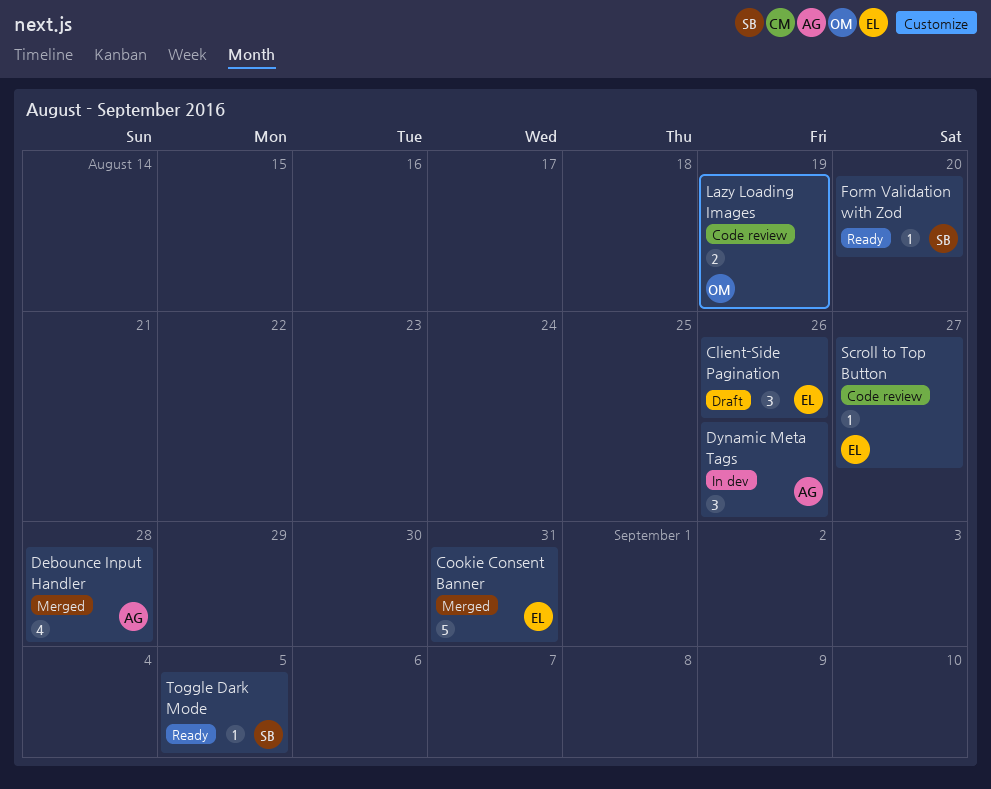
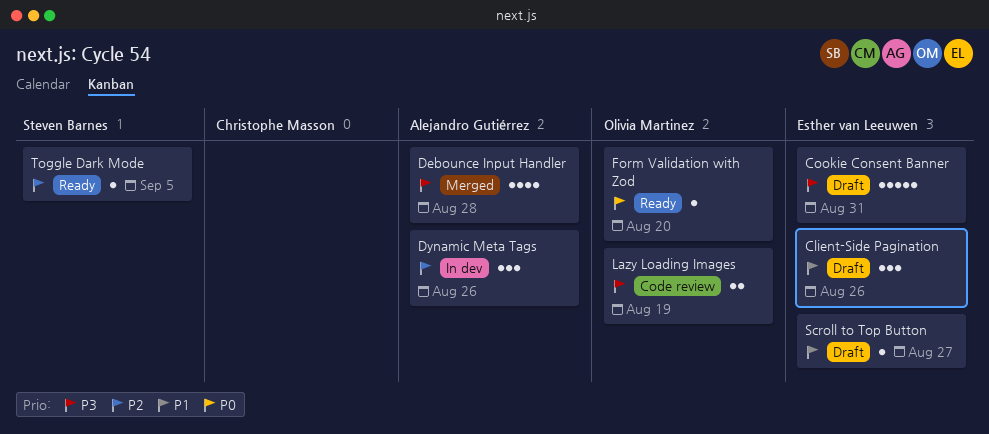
Cookie Consent Banner, status: Merged -> Draft
Form Validation with Zod, owner: Steven Barnes -> Olivia Martinez
Scroll to Top Button, status: Code review -> Draft

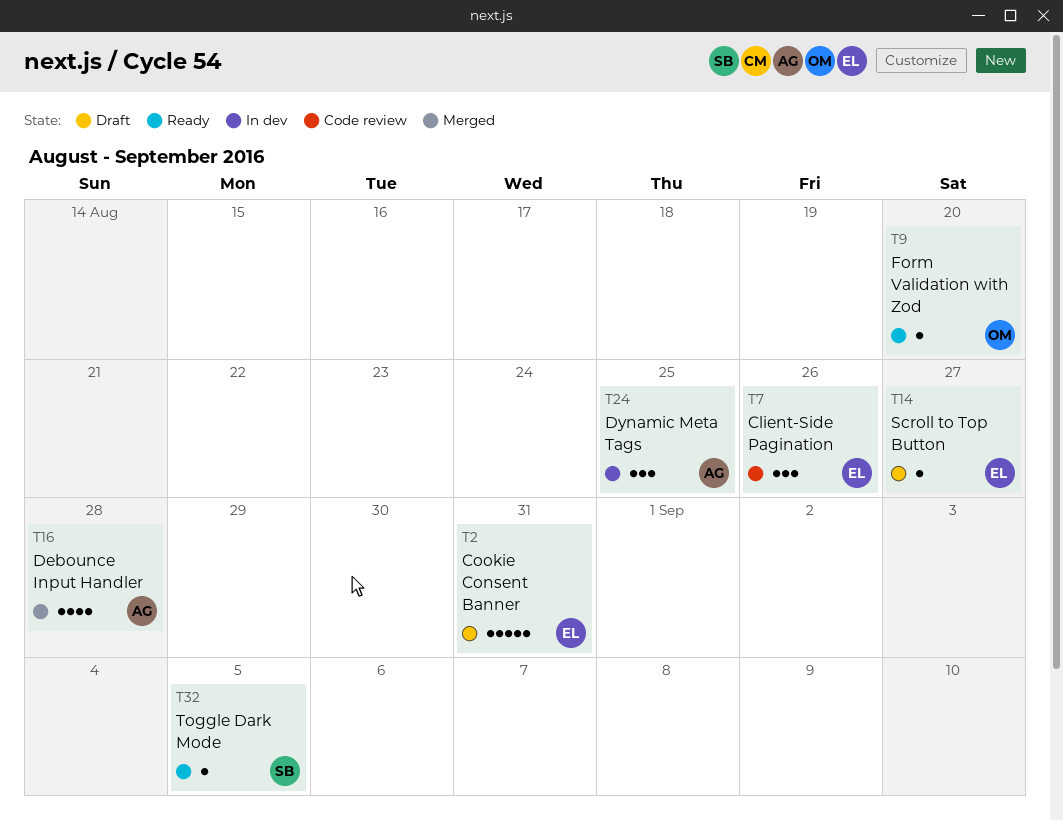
Client-Side Pagination, status: Draft -> Code review
Dynamic Meta Tags, due: Aug 26 -> Aug 25
Lazy Loading Images: present -> none

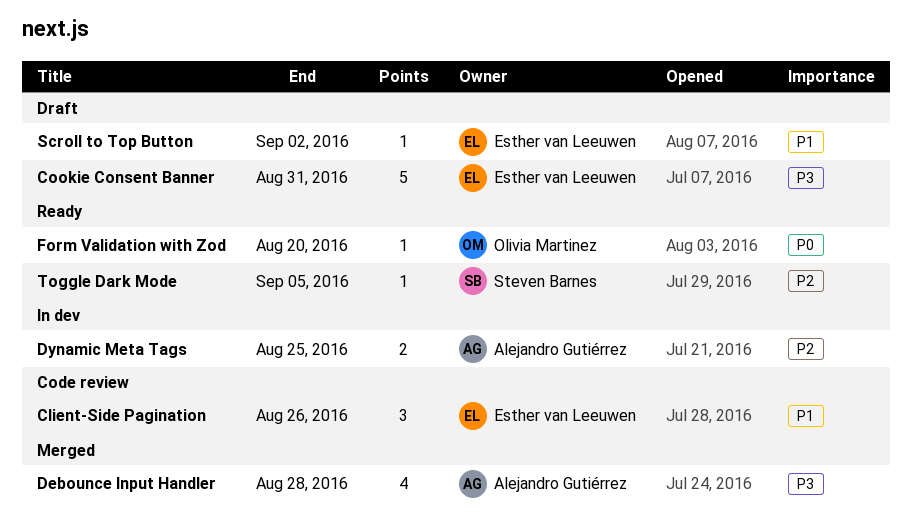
Dynamic Meta Tags, estimate: 3 -> 2
Scroll to Top Button, due: Aug 27 -> Sep 2

